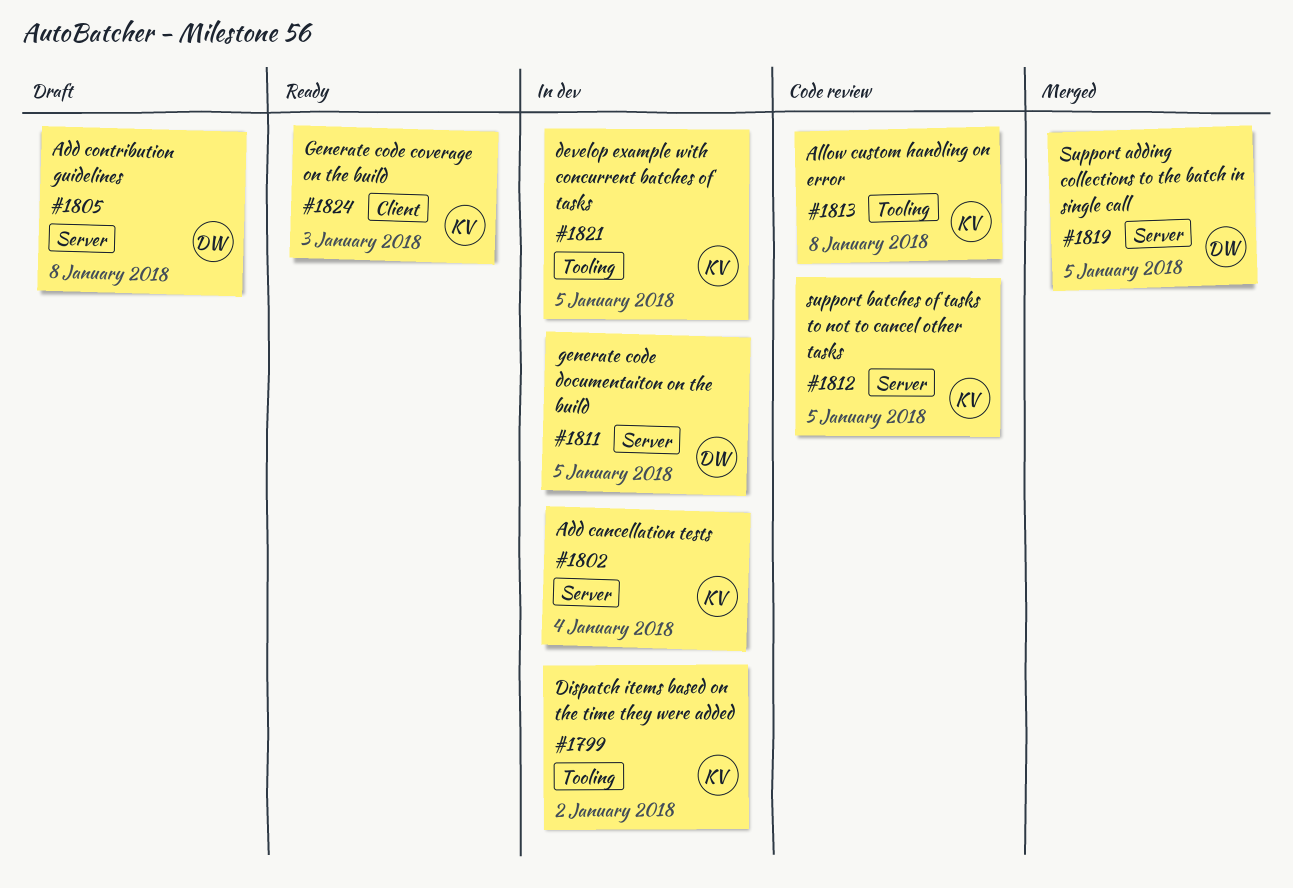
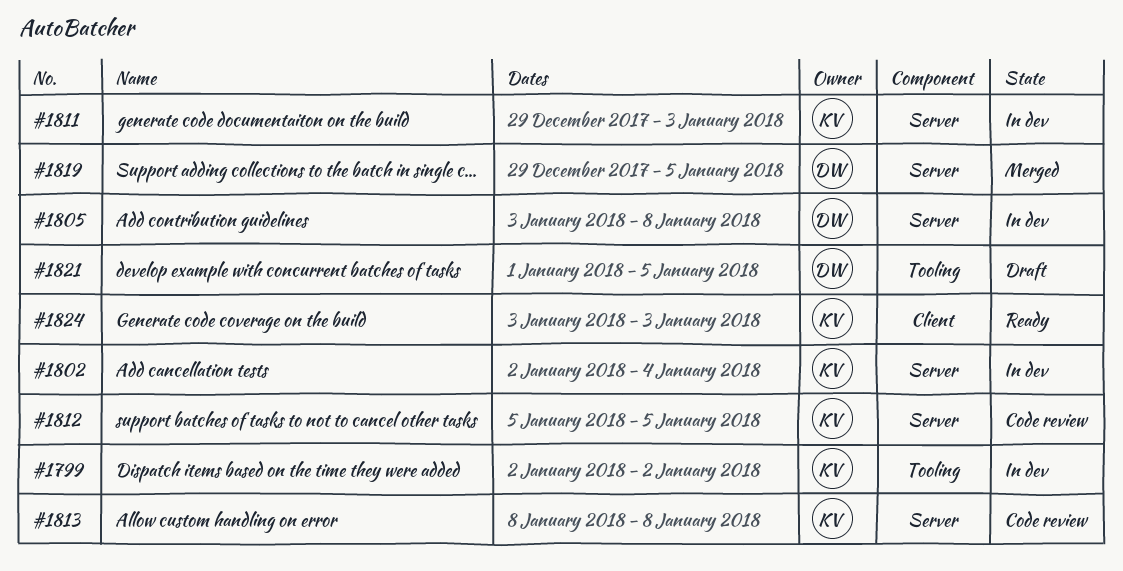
#1805, status: Draft -> In dev
#1811, owner: DW -> KV
#1811, due: Jan 5 -> Jan 3
#1813, label: Tooling -> Server
#1821, status: In dev -> Draft
#1821, owner: KV -> DW

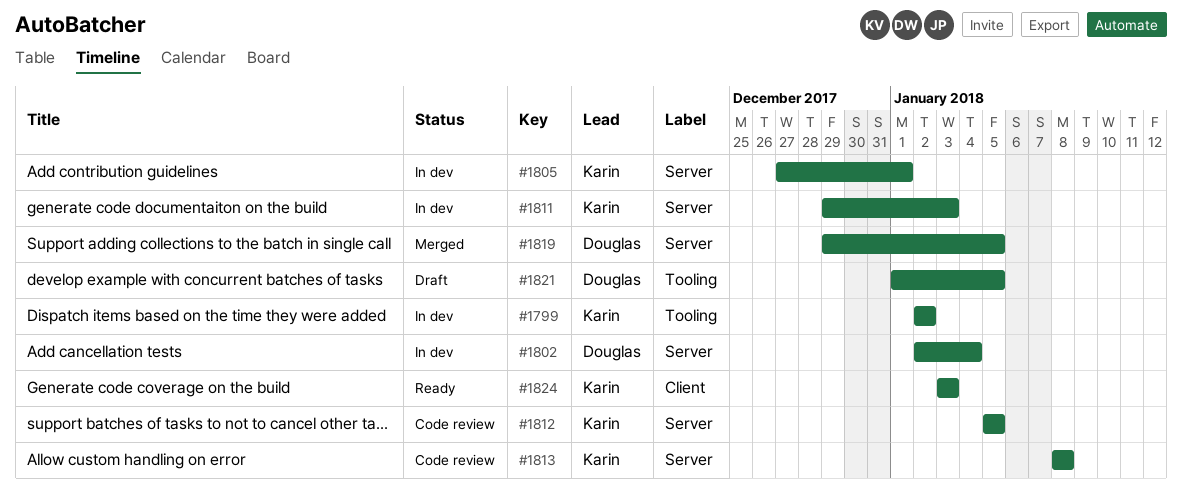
#1802, owner: Karin -> Douglas
#1805, owner: Douglas -> Karin
#1805, start: Jan 3 -> Dec 27
#1805, due: Jan 8 -> Jan 1

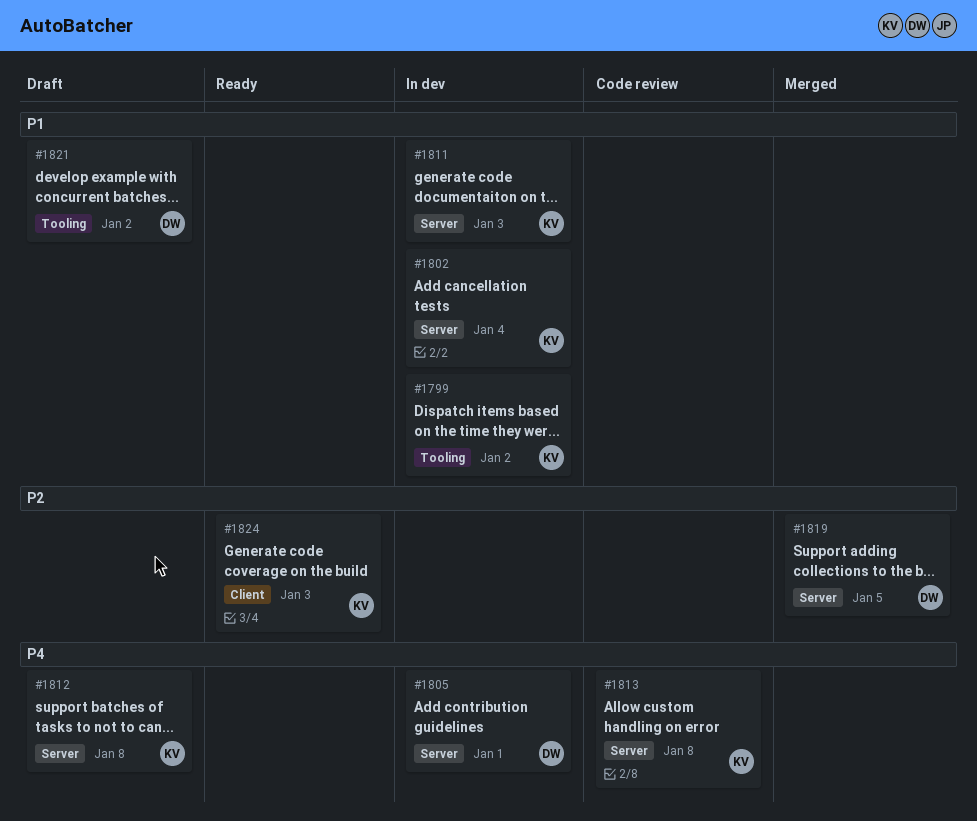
#1802, owner: Douglas -> Karin
#1805, owner: Karin -> Douglas
#1812, status: Code review -> Draft
#1812, due: Jan 5 -> Jan 8
#1821, due: Jan 5 -> Jan 2

